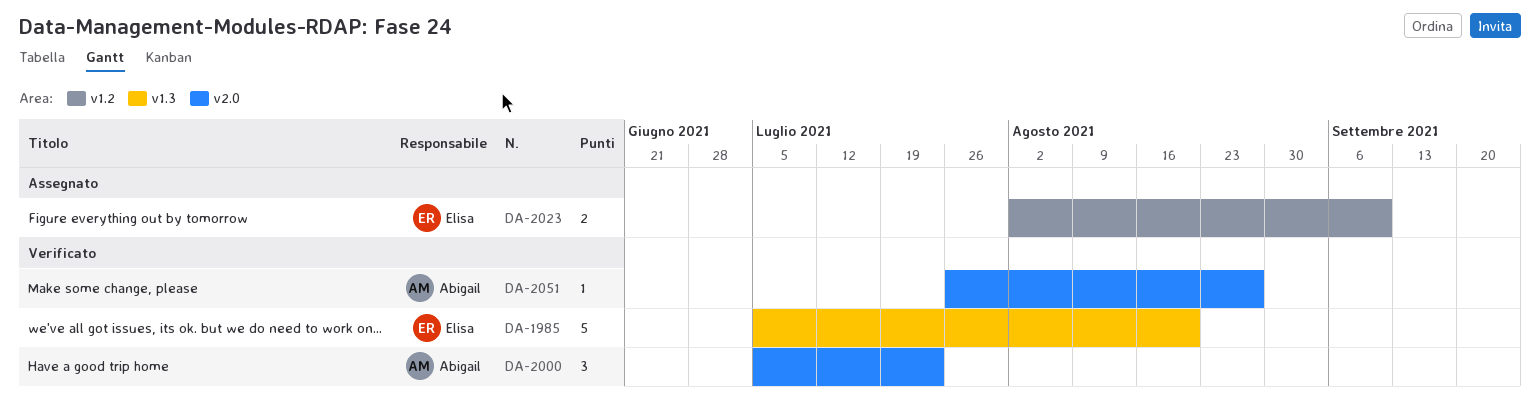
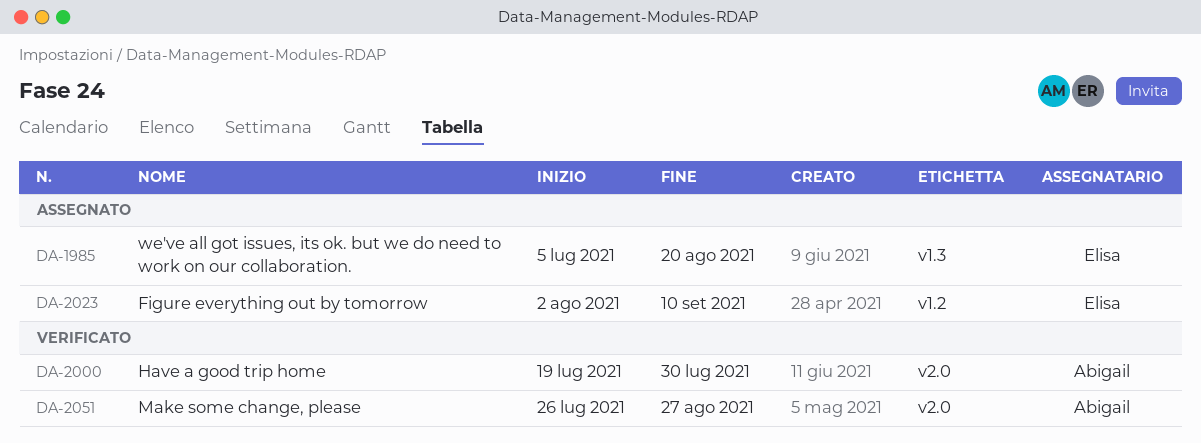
DA-1985, status: Verificato -> Assegnato
DA-2000, start: Jul 5 -> Jul 19
DA-2000, due: Jul 23 -> Jul 30

